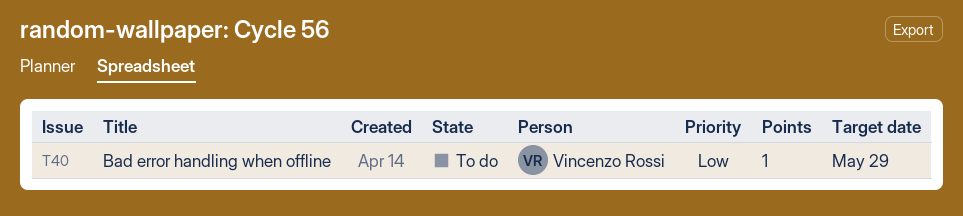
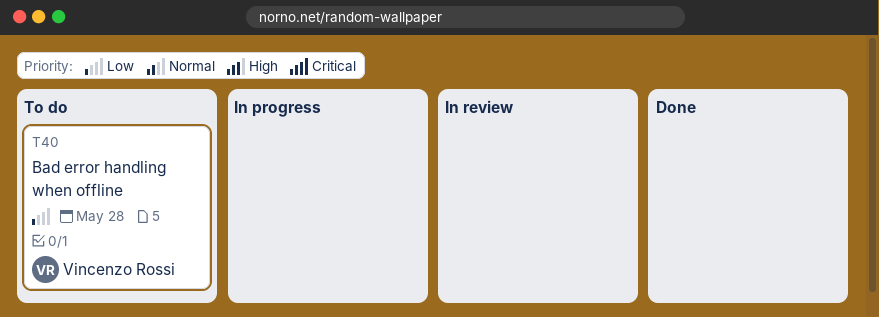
T40, due: May 29 -> May 28

